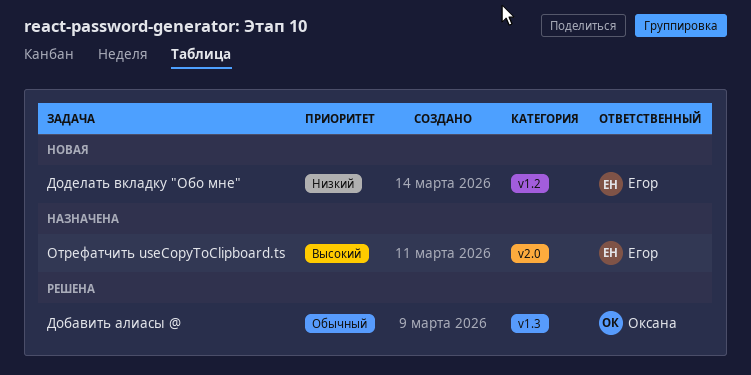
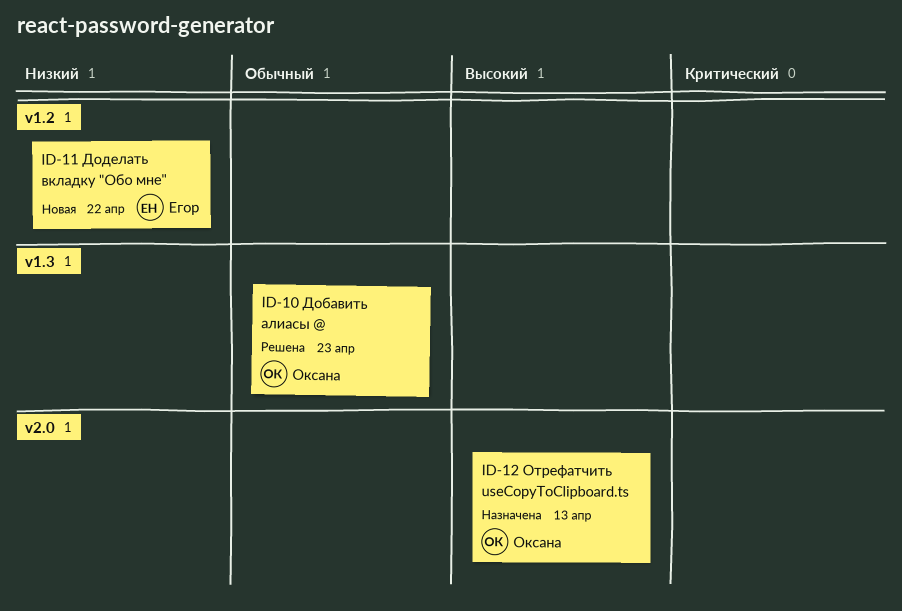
Отрефатчить useCopyToClipboard.ts, owner: Егор -> Оксана

